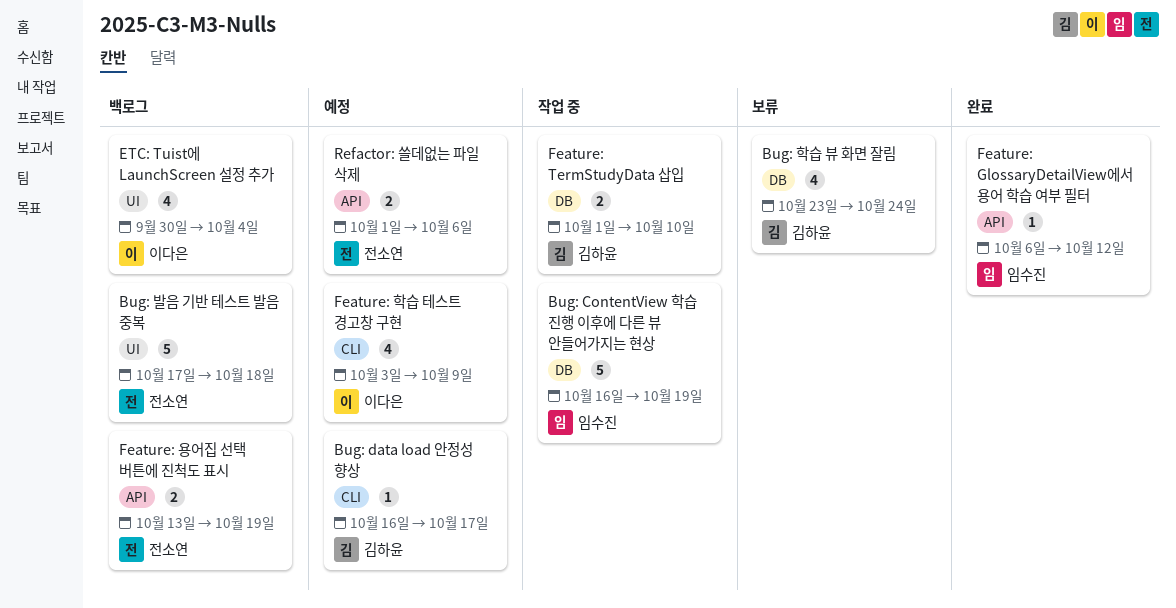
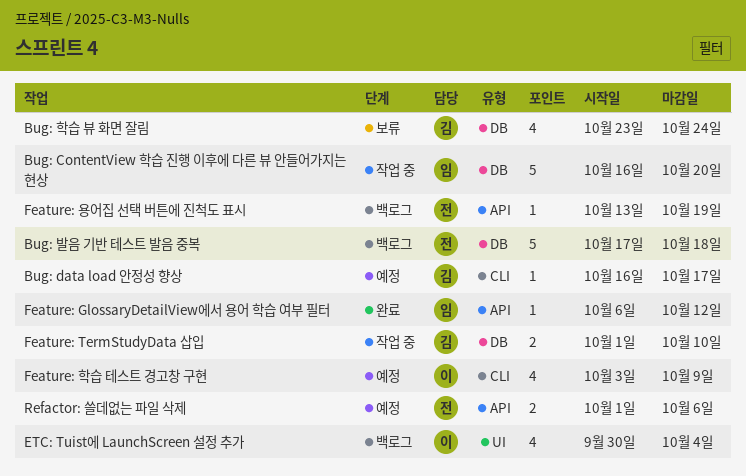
Bug: ContentView 학습 진행 이후에 다른 뷰 안들어가지는 현상, due: Oct 19 -> Oct 20
Bug: 발음 기반 테스트 발음 중복, label: UI -> DB
Feature: 용어집 선택 버튼에 진척도 표시, estimate: 2 -> 1

